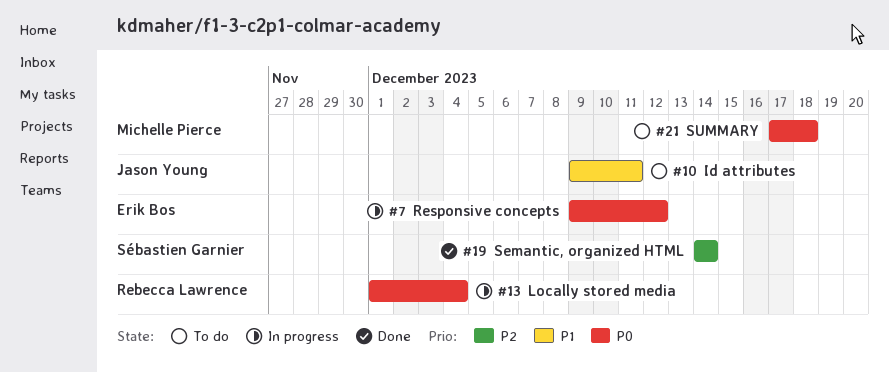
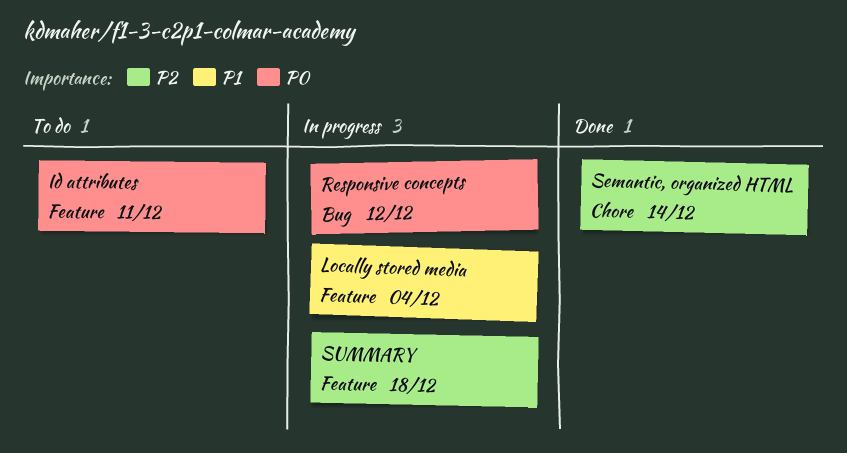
Id attributes, priority: P1 -> P0
Locally stored media, priority: P0 -> P1
SUMMARY, status: To do -> In progress
SUMMARY, priority: P0 -> P2

